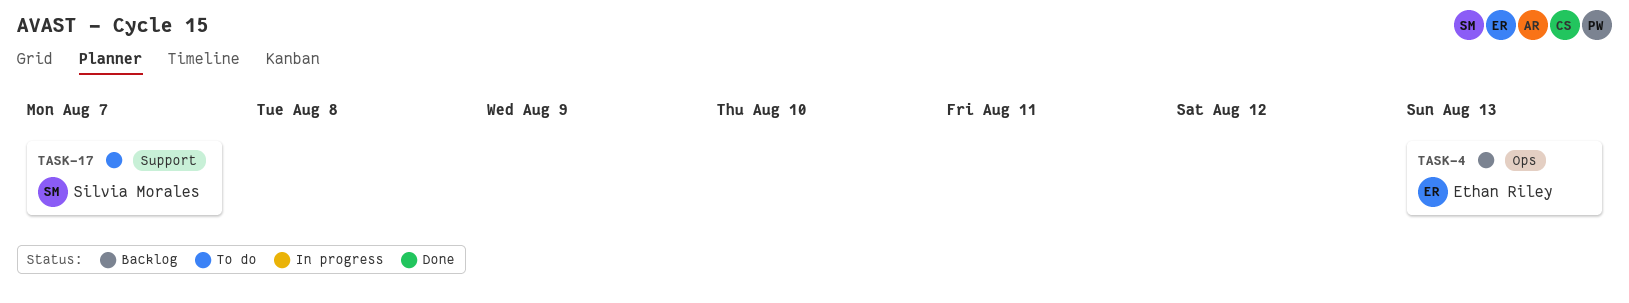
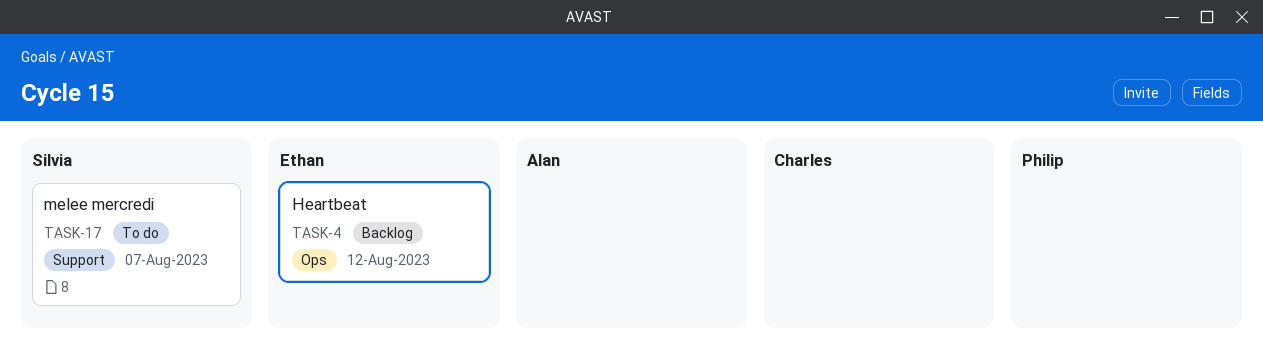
TASK-4, due: Aug 13 -> Aug 12

